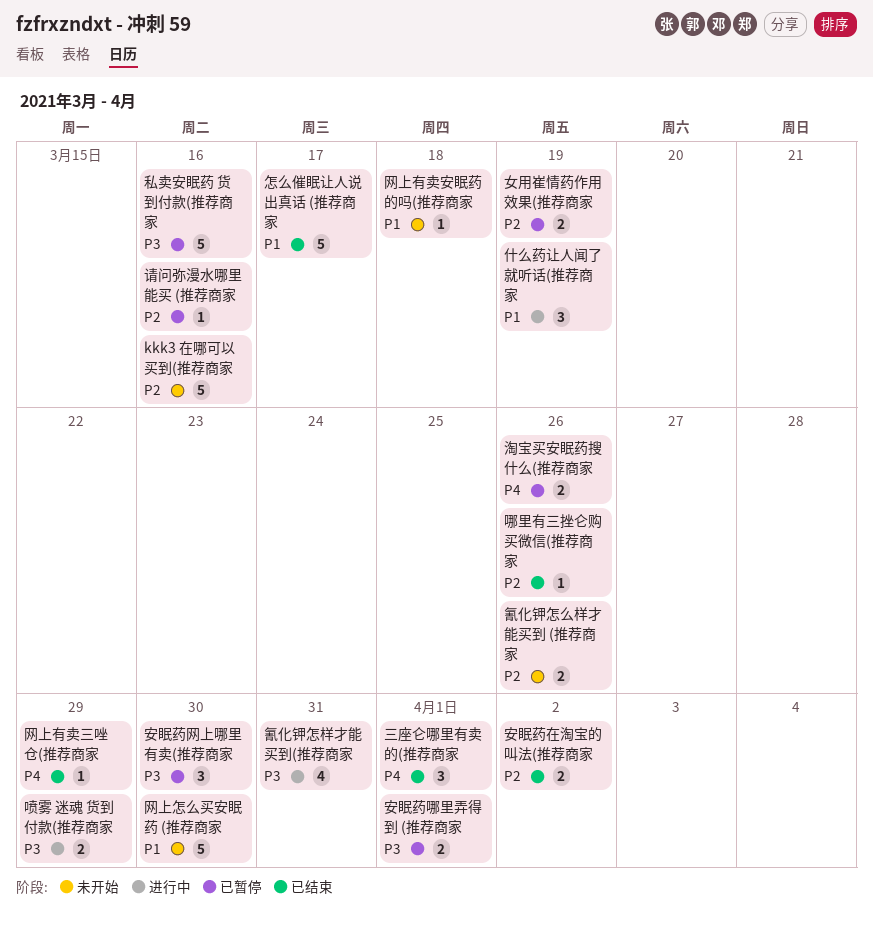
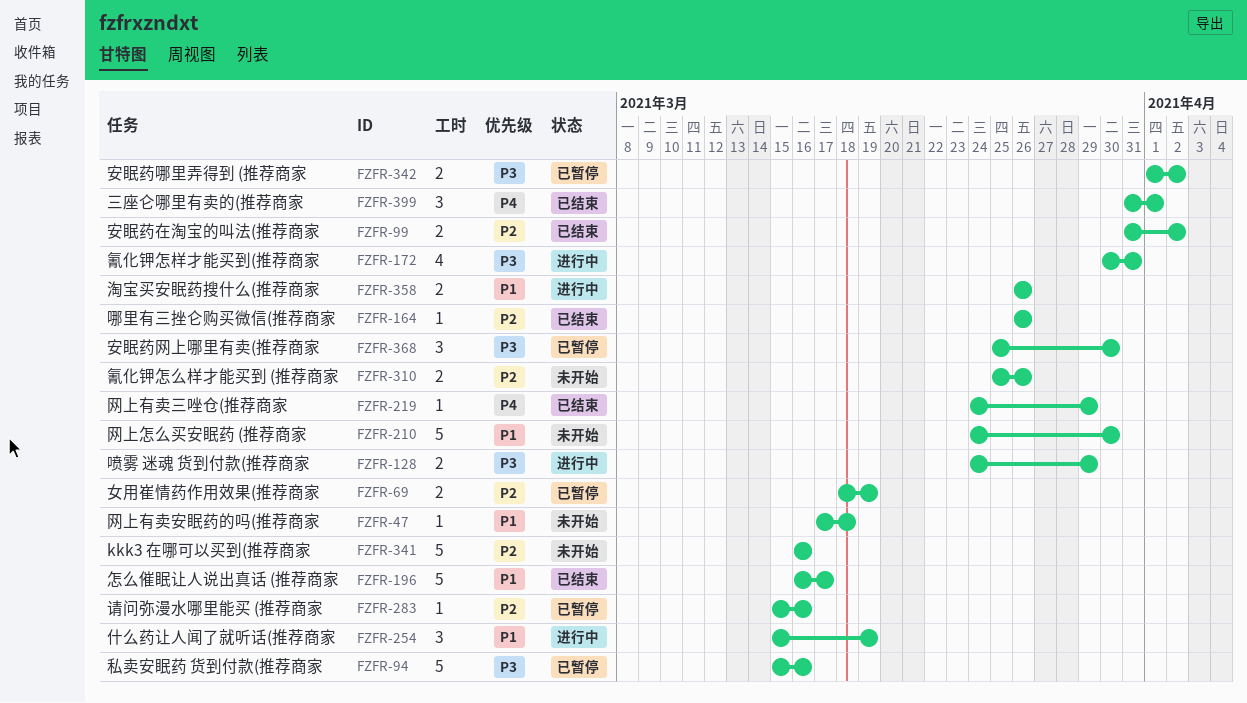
安眠药哪里弄得到 (推荐商家, due: Apr 1 -> Apr 2
淘宝买安眠药搜什么(推荐商家, status: 已暂停 -> 进行中
淘宝买安眠药搜什么(推荐商家, priority: P4 -> P1

